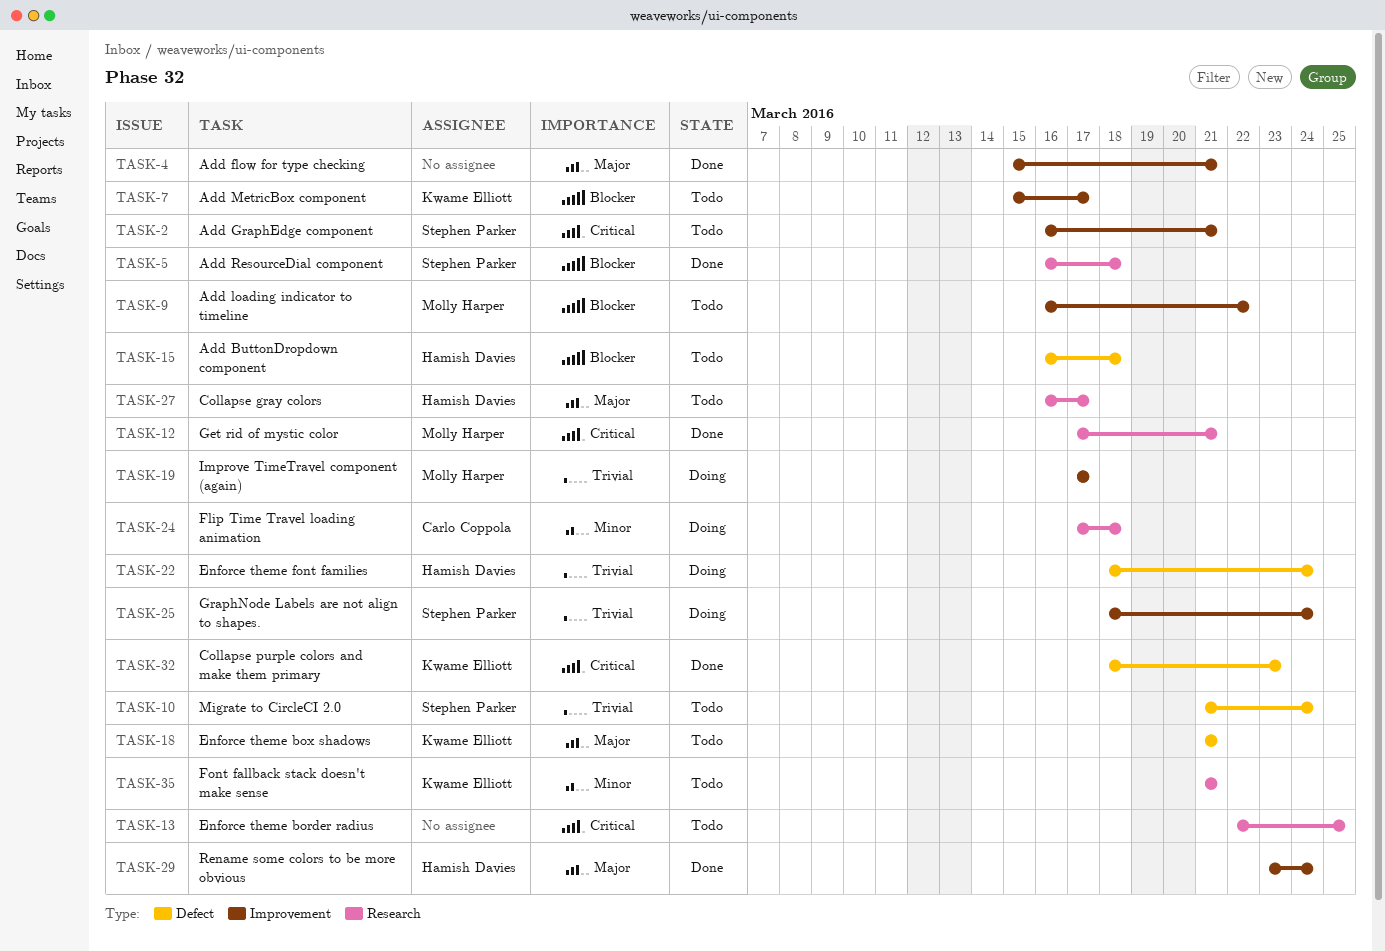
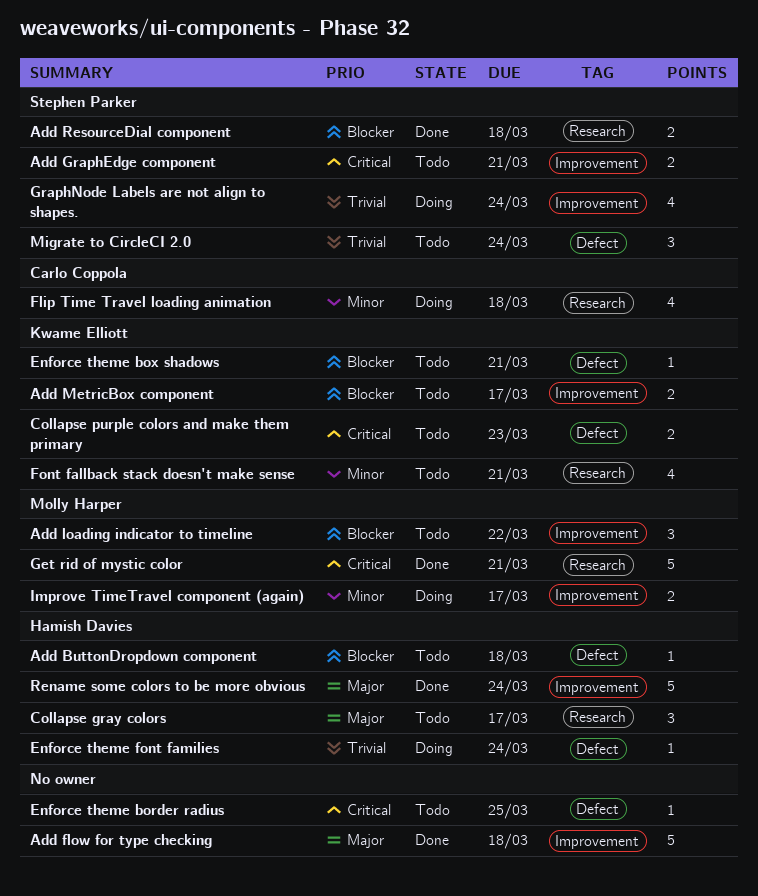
Add flow for type checking, due: Mar 21 -> Mar 18
Collapse purple colors and make them primary, status: Done -> Todo
Enforce theme border radius, label: Research -> Defect
Enforce theme box shadows, priority: Major -> Blocker
Improve TimeTravel component (again), priority: Trivial -> Minor

